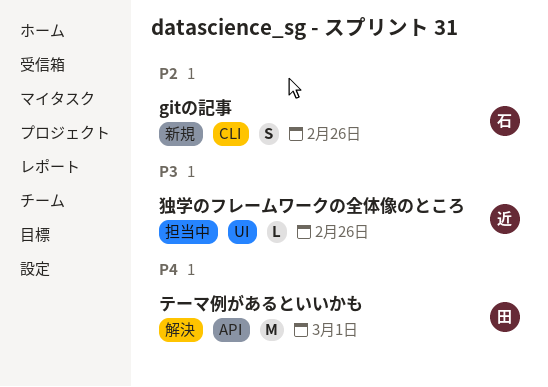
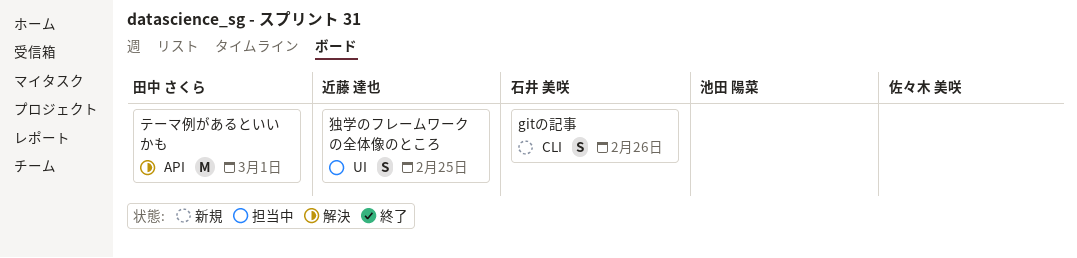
独学のフレームワークの全体像のところ, estimate: L -> S
独学のフレームワークの全体像のところ, due: Feb 26 -> Feb 25

